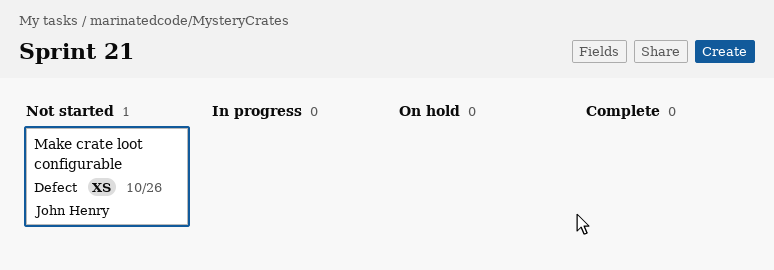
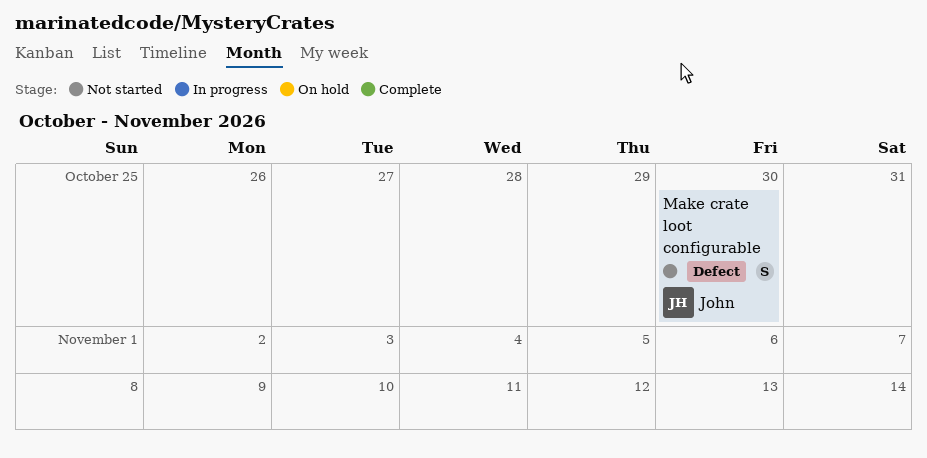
Make crate loot configurable, estimate: XS -> S
Make crate loot configurable, due: Oct 26 -> Oct 30

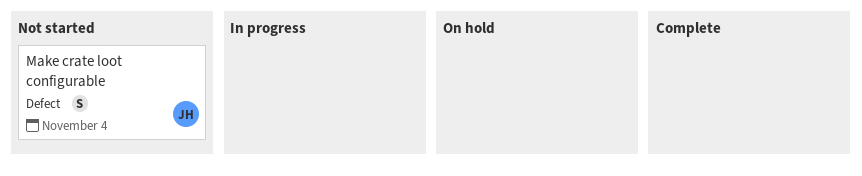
Make crate loot configurable, due: Oct 30 -> Nov 4

